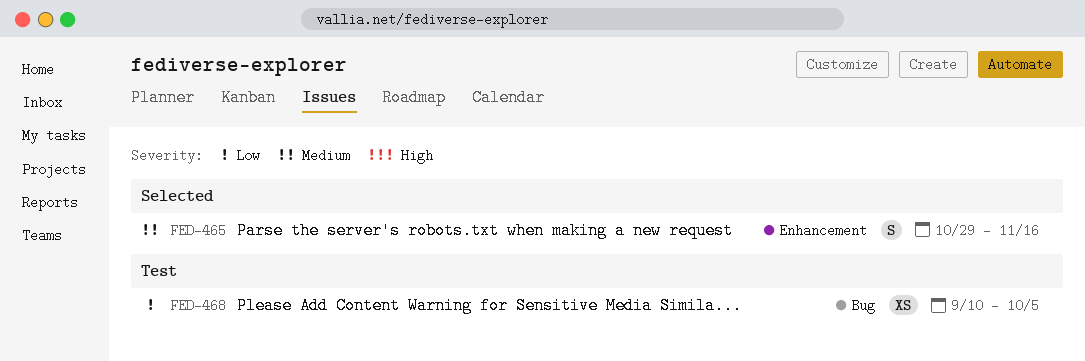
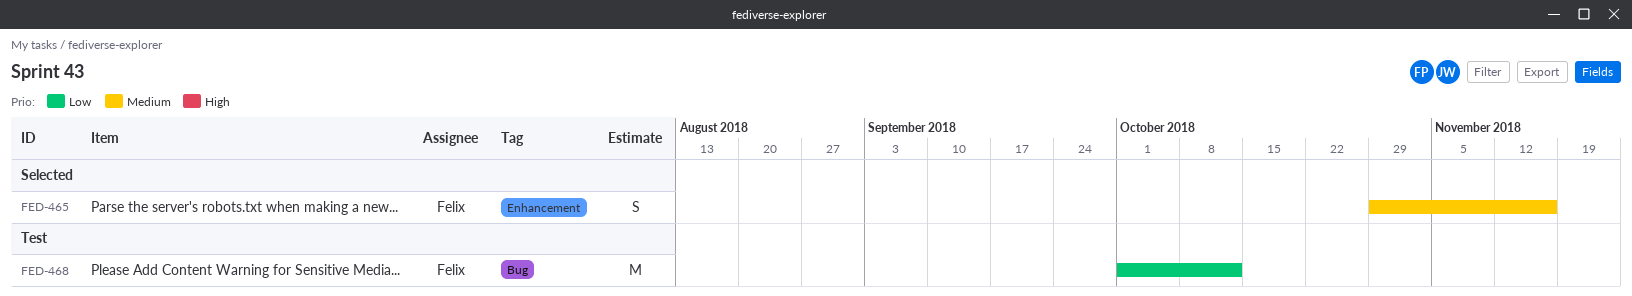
FED-468, estimate: XS -> M
FED-468, start: Sep 10 -> Oct 1
FED-468, due: Oct 5 -> Oct 12

